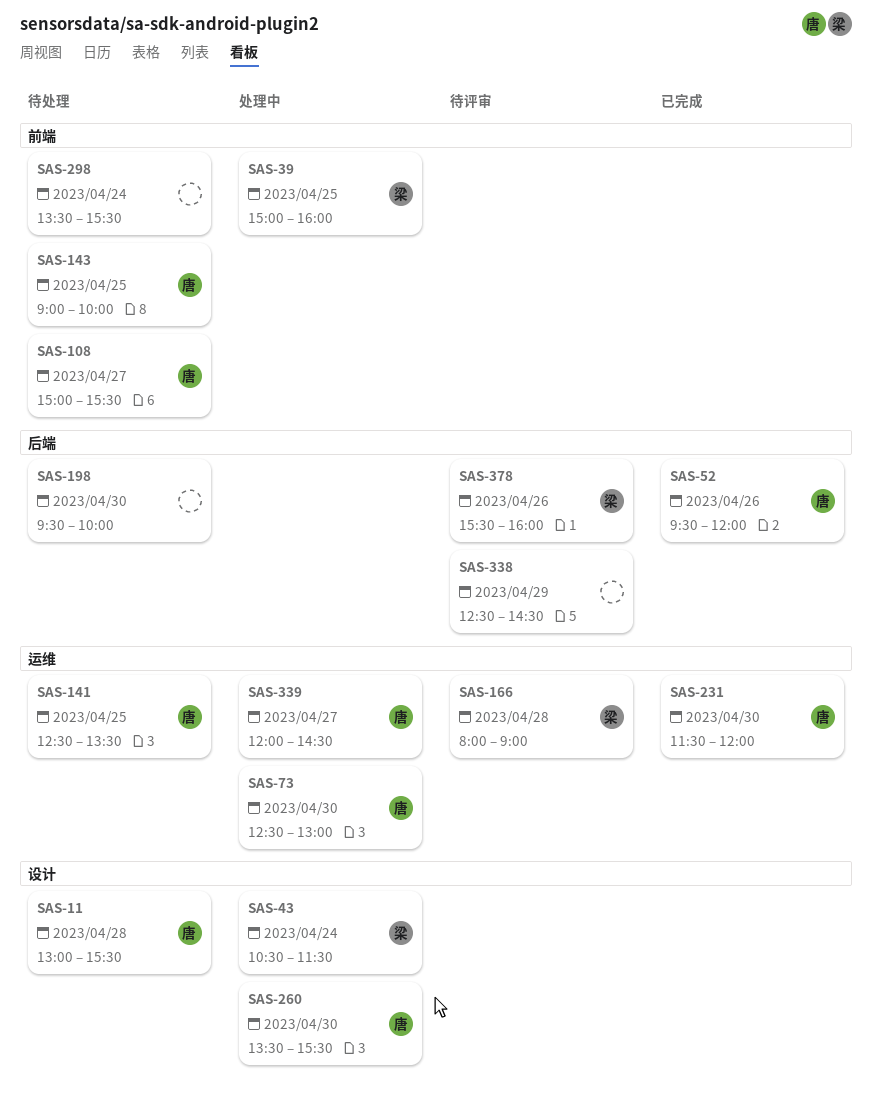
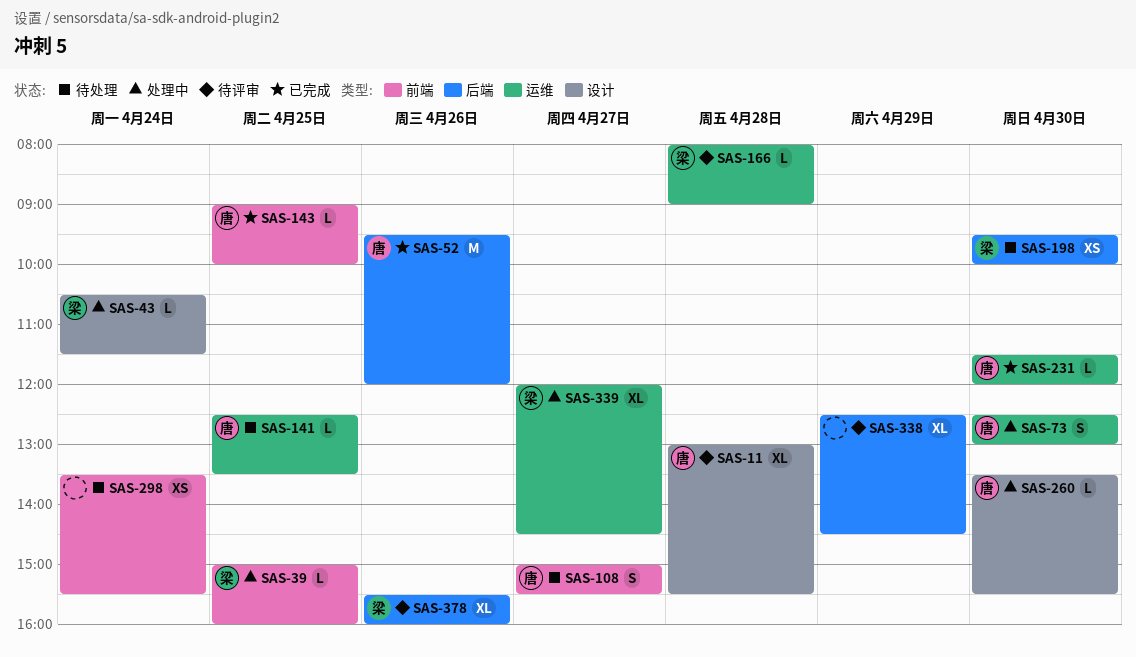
SAS-11, status: 待处理 -> 待评审
SAS-143, status: 待处理 -> 已完成
SAS-198, owner: none -> 梁
SAS-339, owner: 唐 -> 梁

